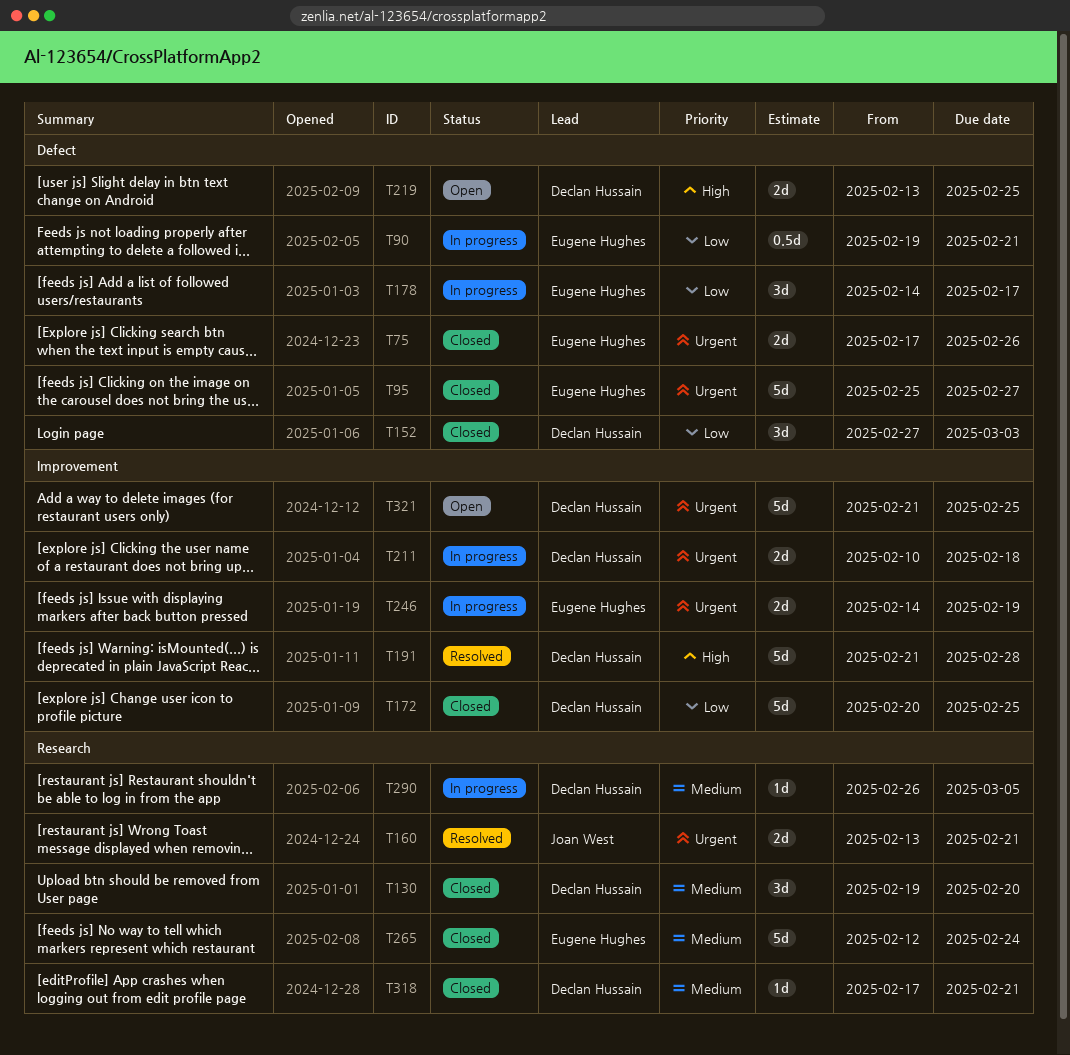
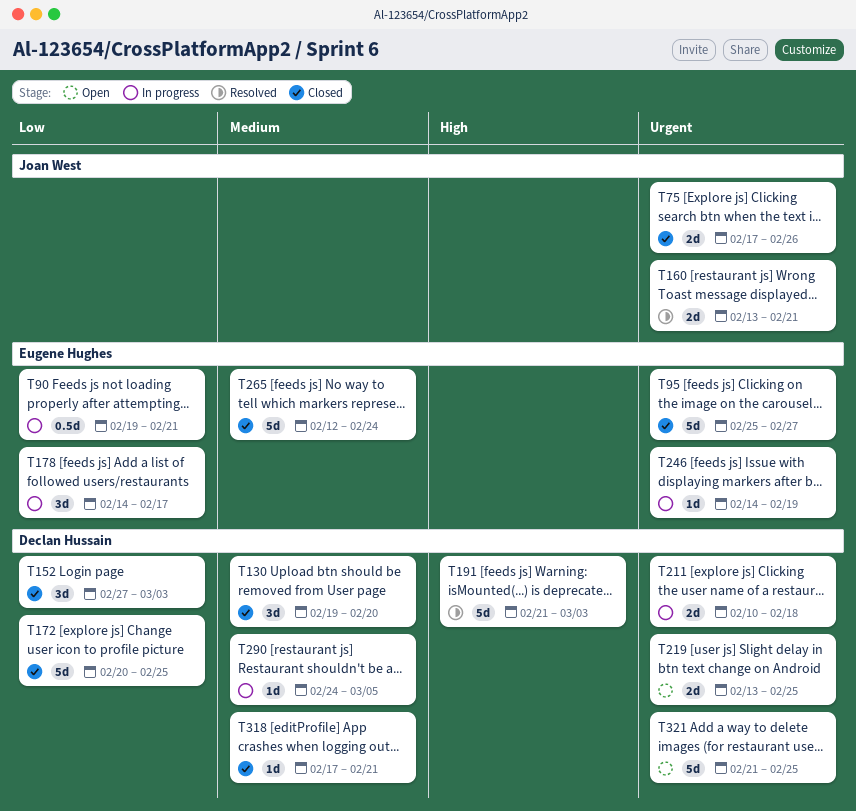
T75, owner: Eugene Hughes -> Joan West
T191, due: Feb 28 -> Mar 3
T219, priority: High -> Urgent
T246, estimate: 2d -> 1d
T290, start: Feb 26 -> Feb 24

